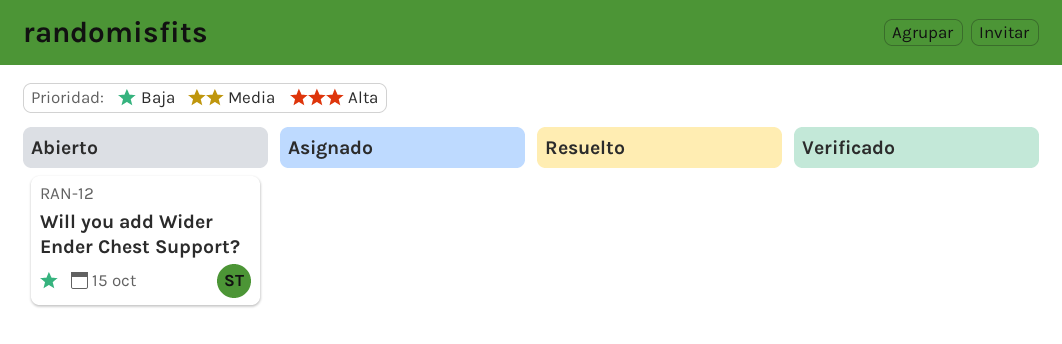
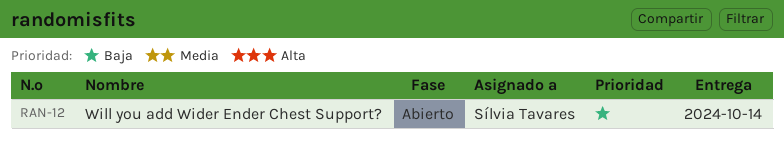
RAN-12, due: Oct 15 -> Oct 14

